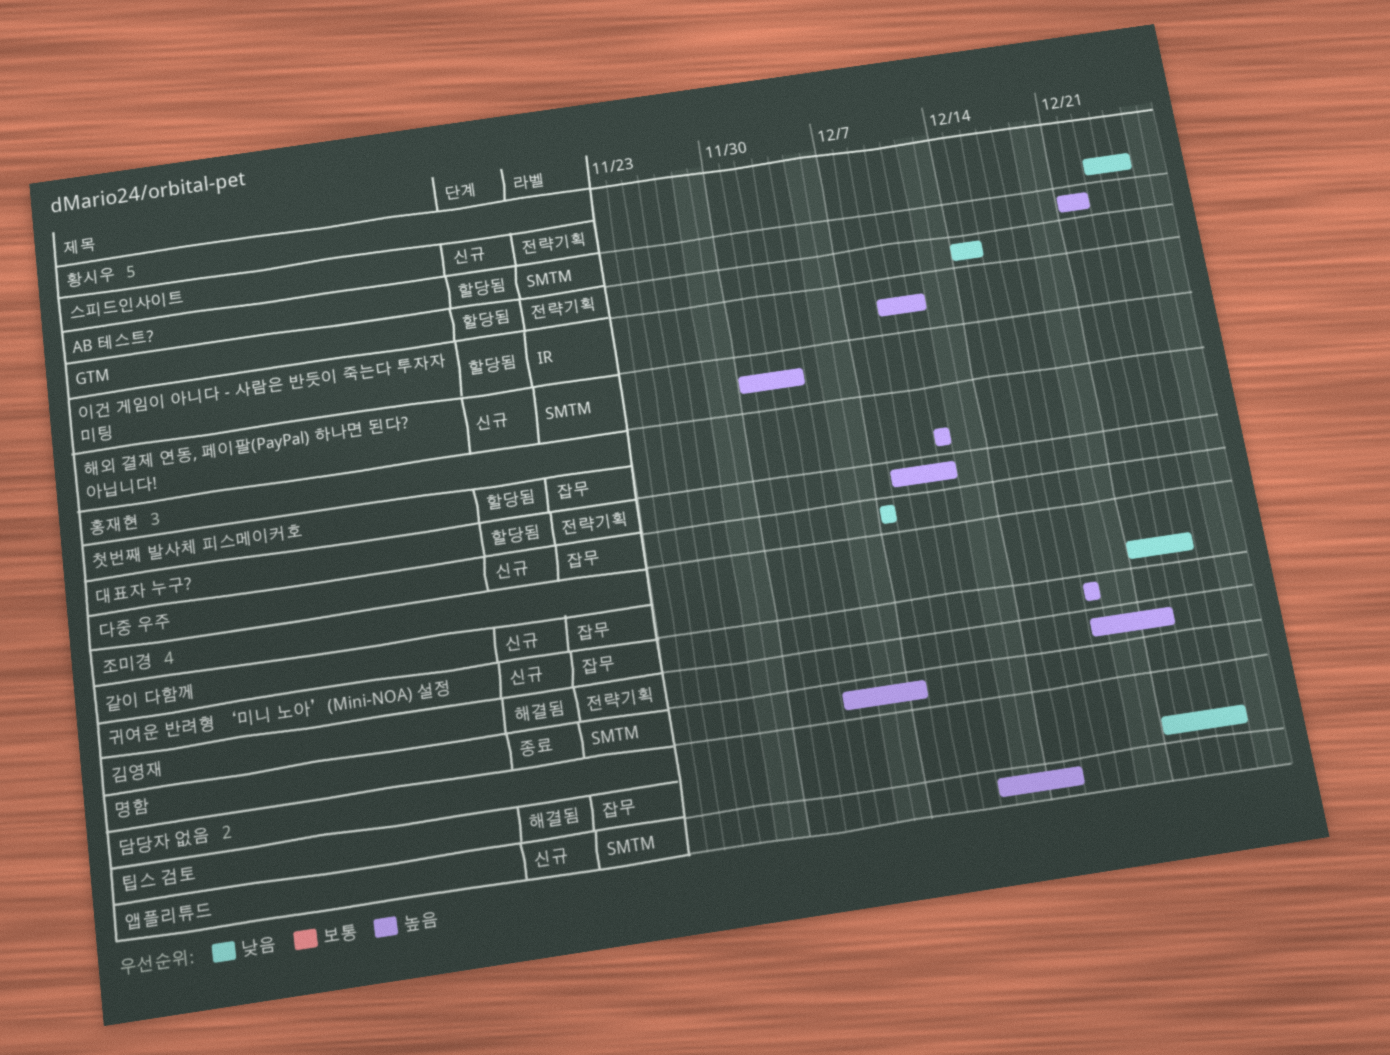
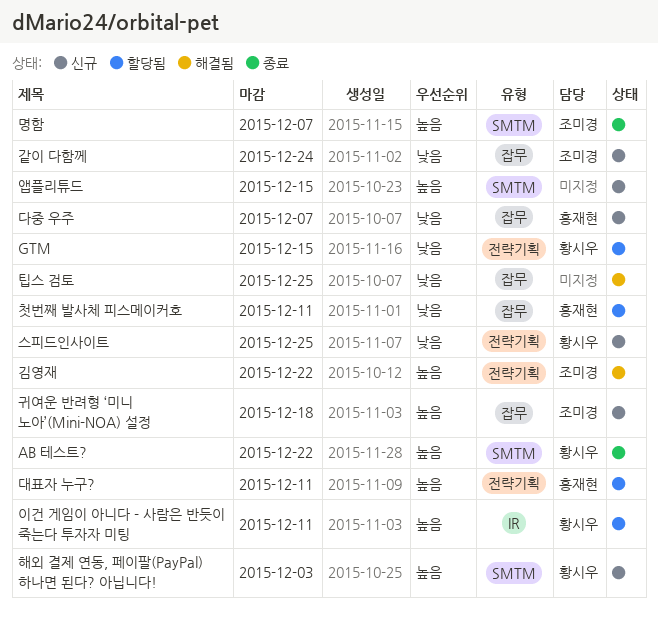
AB 테스트?, status: 할당됨 -> 종료
첫번째 발사체 피스메이커호, priority: 높음 -> 낮음

